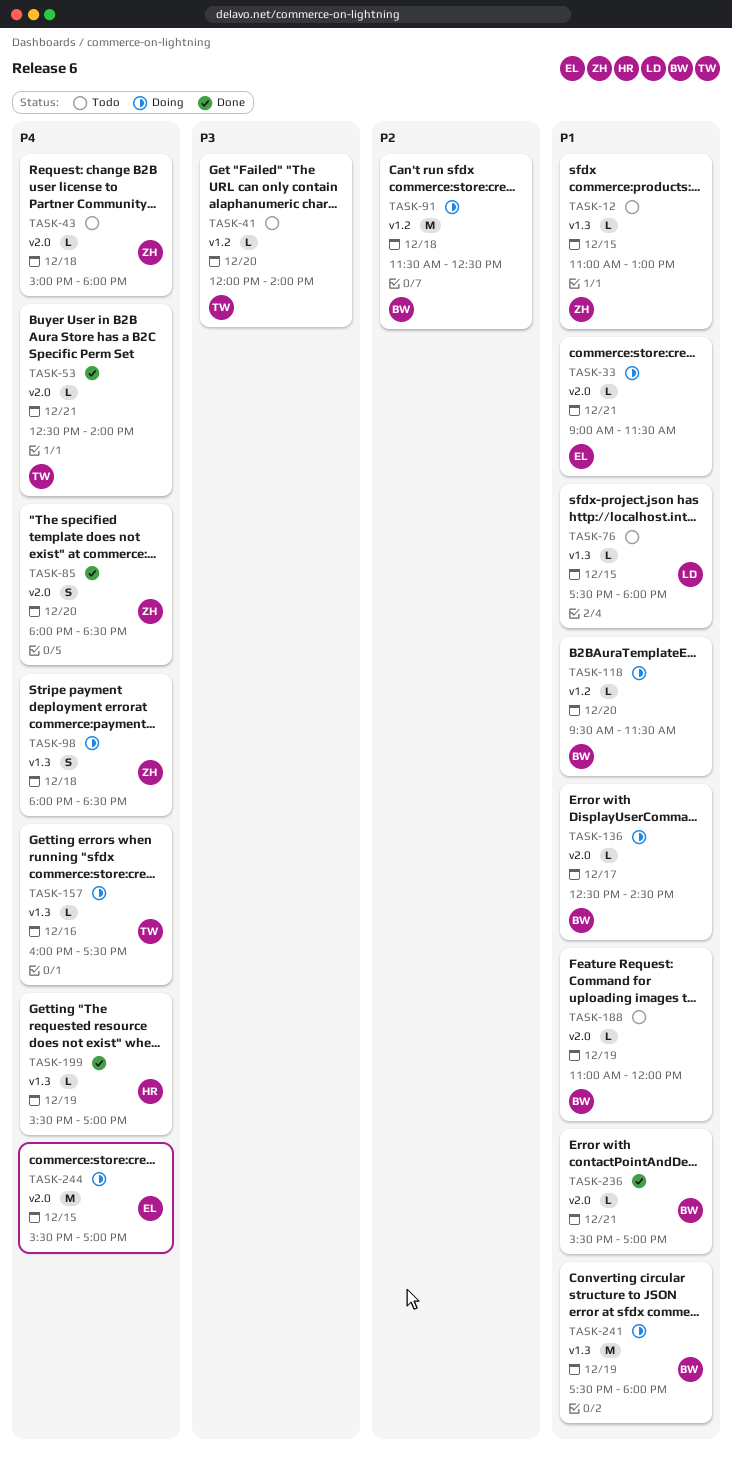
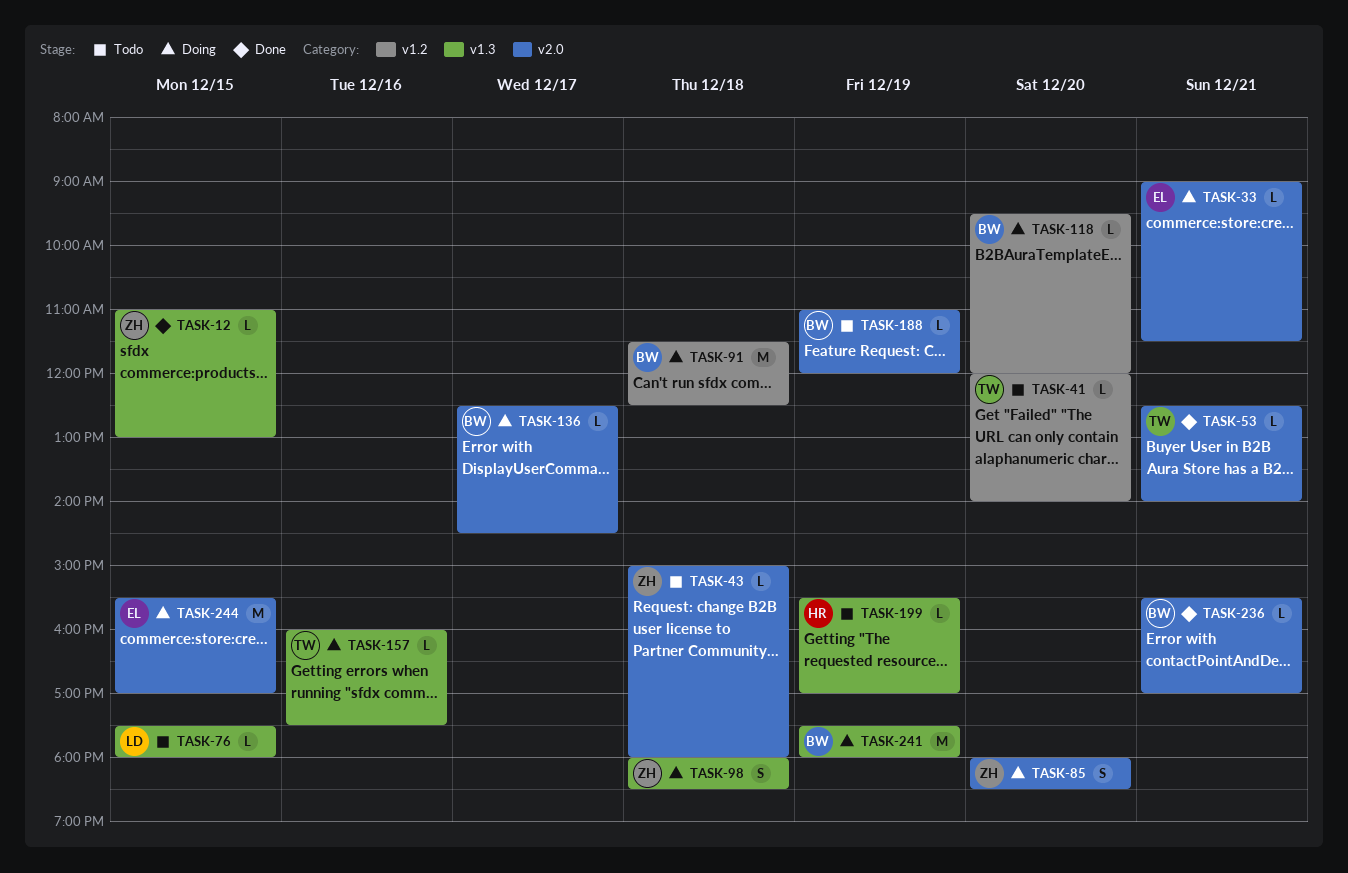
TASK-12, status: Todo -> Done
TASK-85, status: Done -> Doing
TASK-118, ends: 11:30 -> 12:00
TASK-199, status: Done -> Todo

